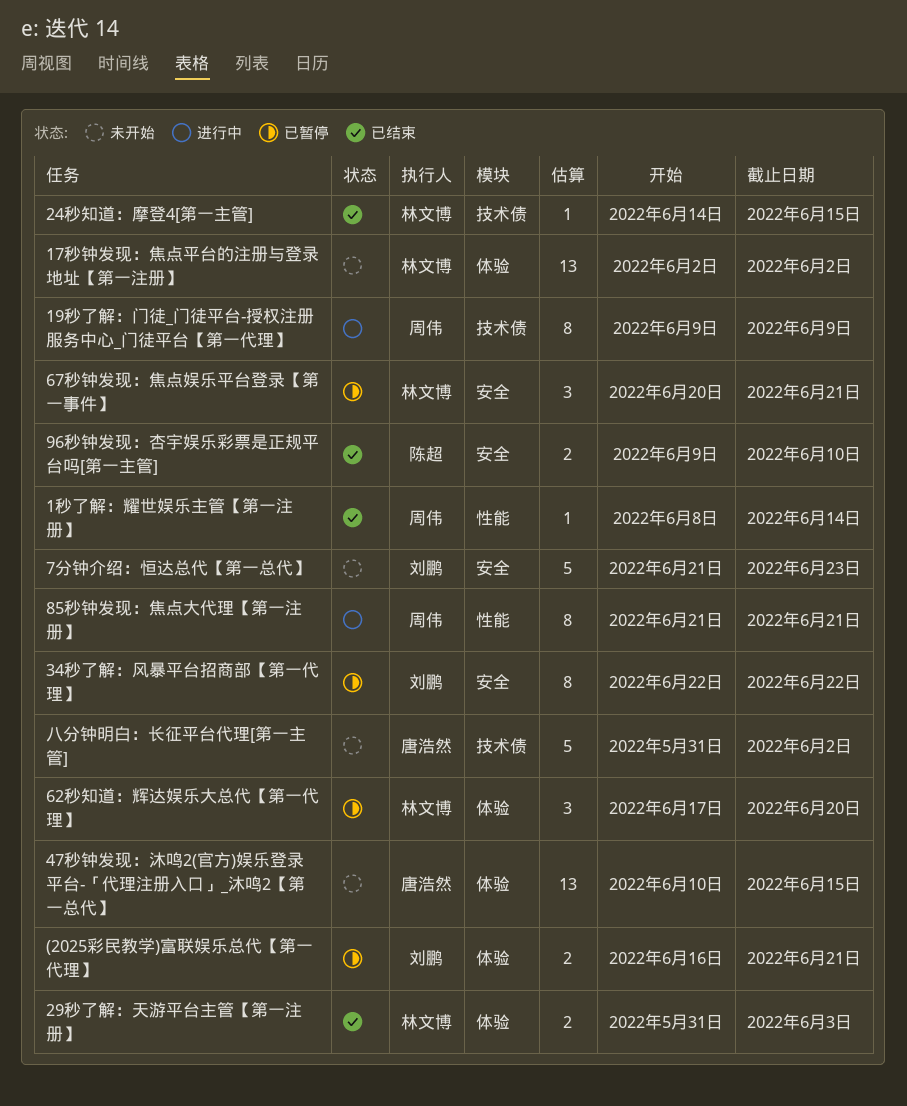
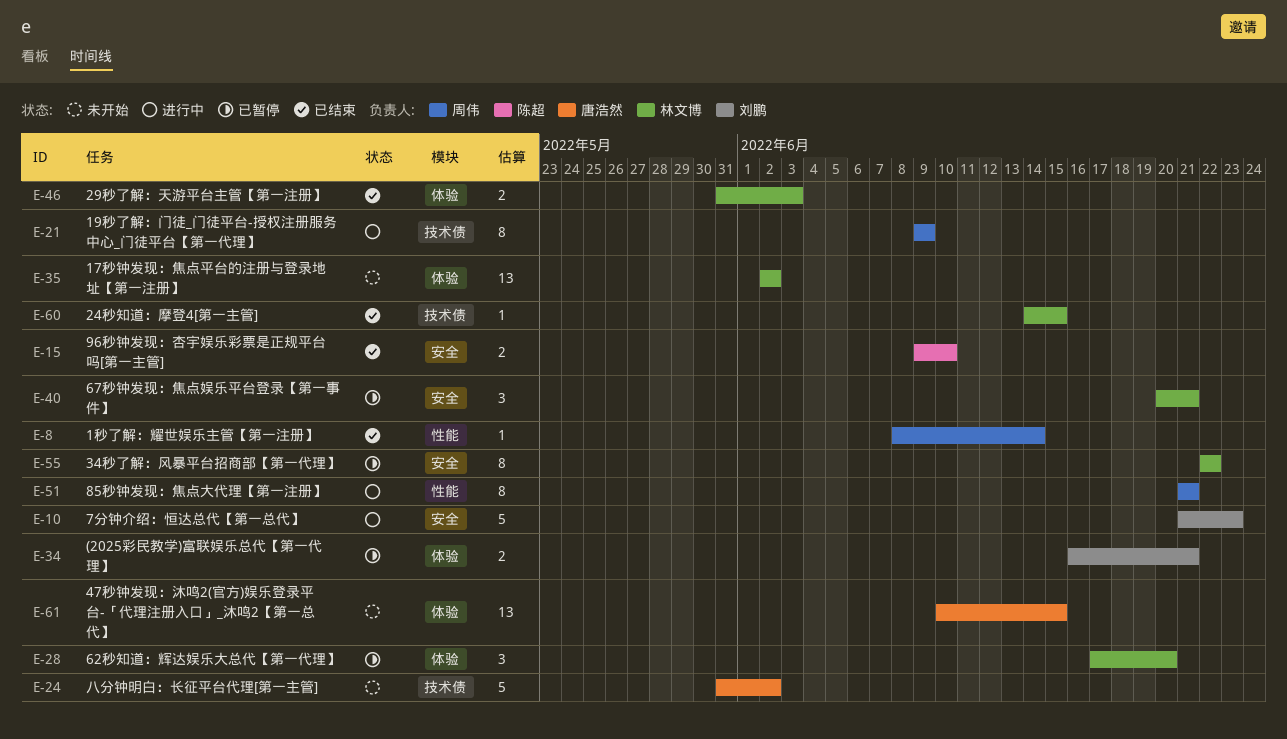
34秒了解：风暴平台招商部【第一代理】, owner: 刘鹏 -> 林文博
7分钟介绍：恒达总代【第一总代】, status: 未开始 -> 进行中

